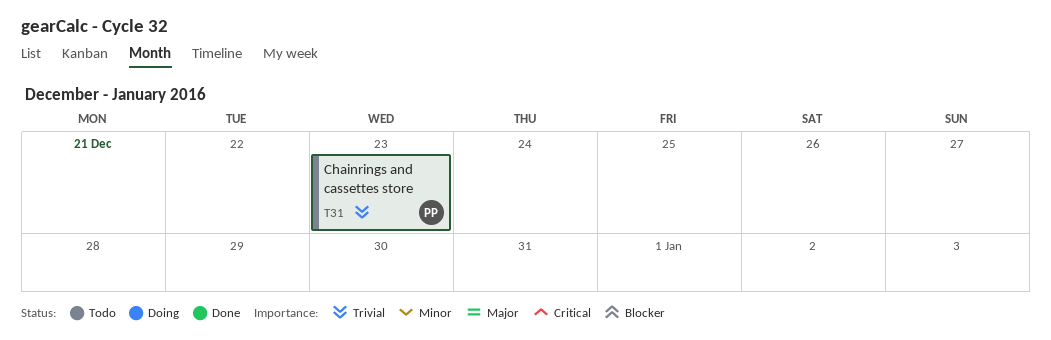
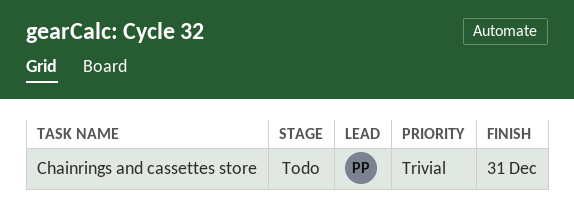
Chainrings and cassettes store, due: Dec 23 -> Dec 31

